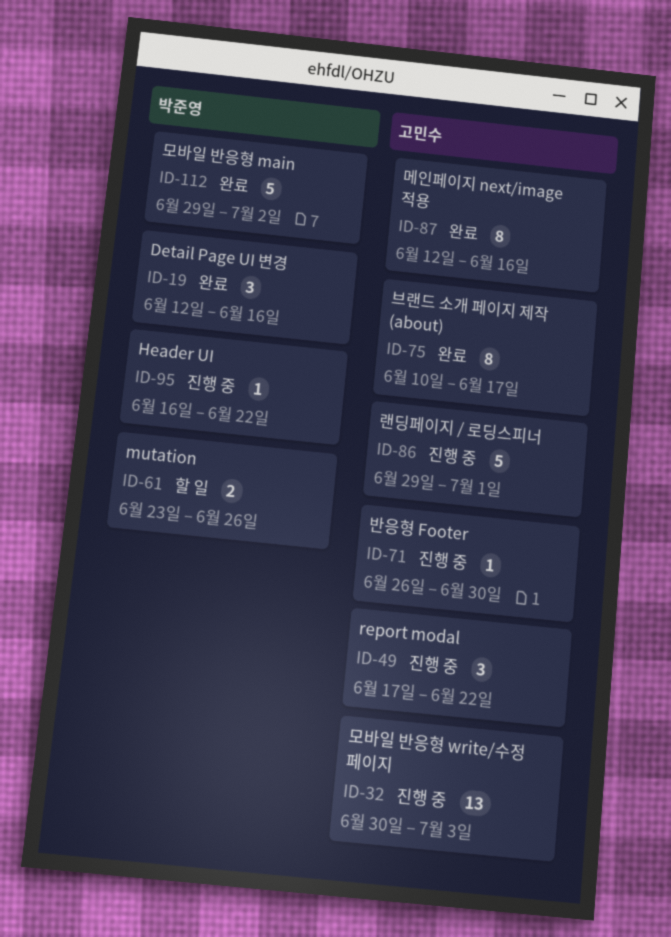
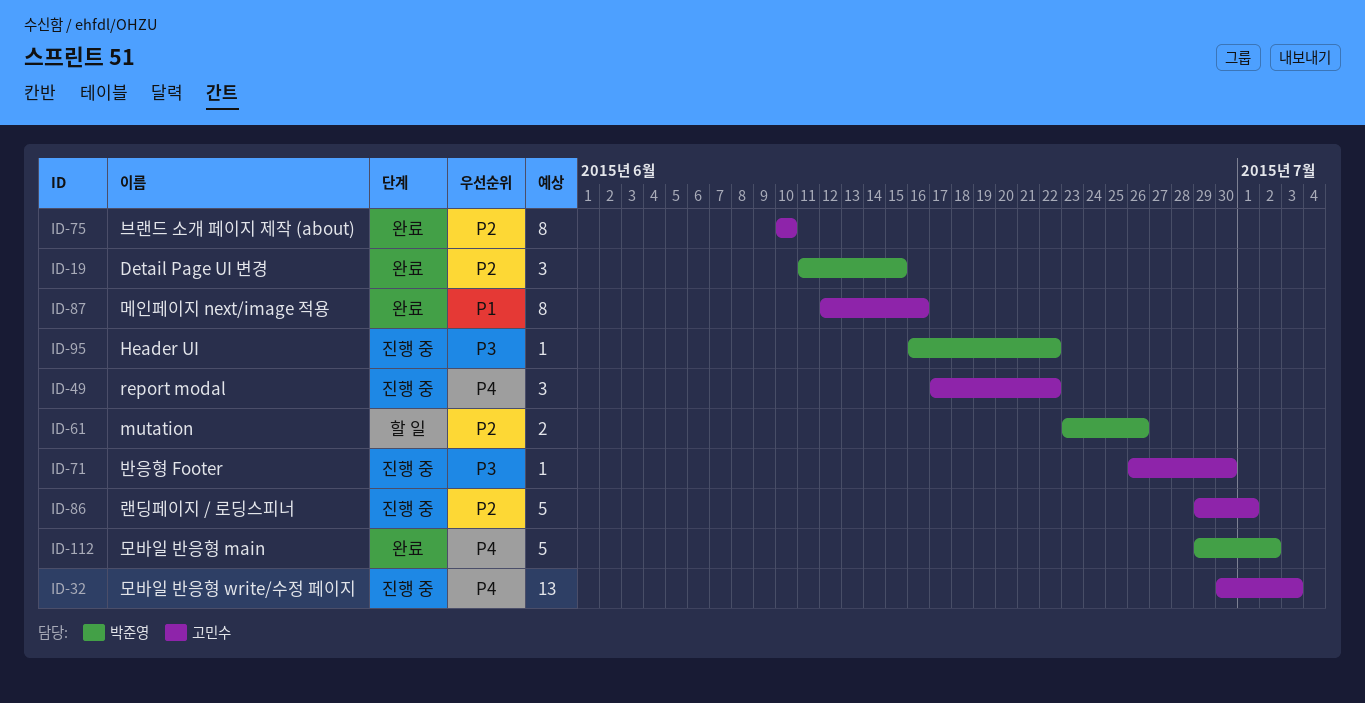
ID-19, start: Jun 12 -> Jun 11
ID-19, due: Jun 16 -> Jun 15
ID-75, due: Jun 17 -> Jun 10

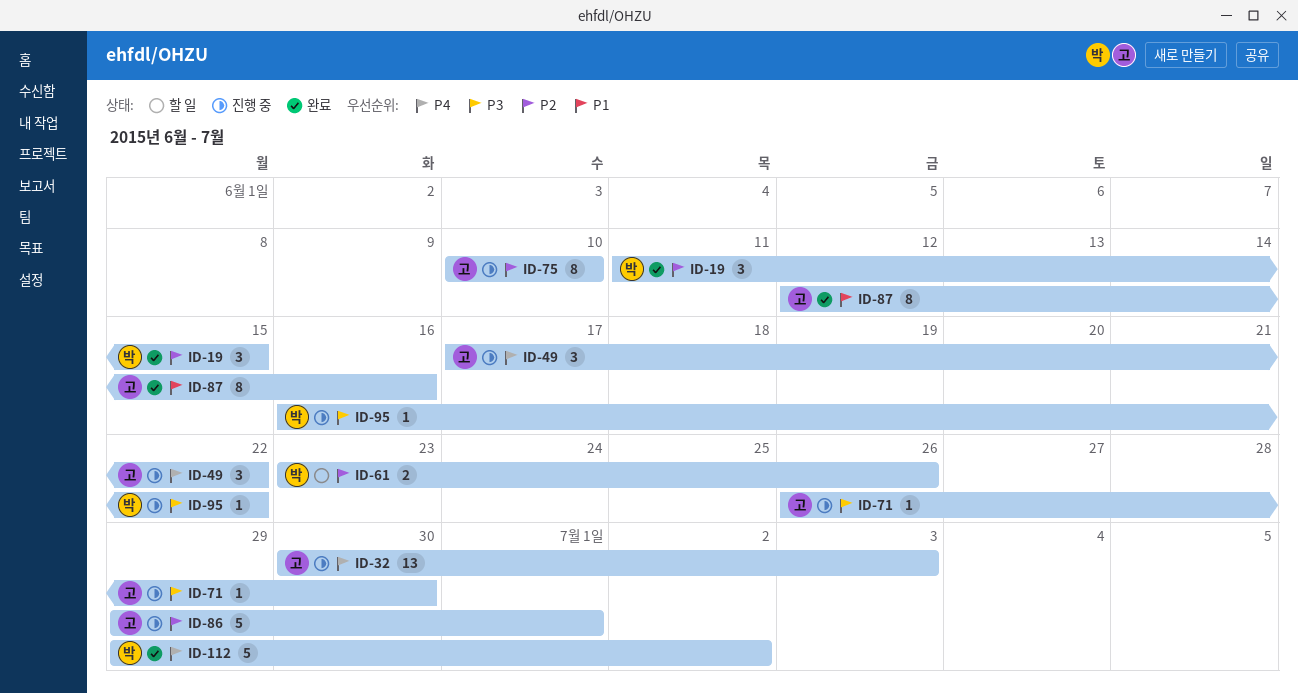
ID-75, status: 완료 -> 진행 중

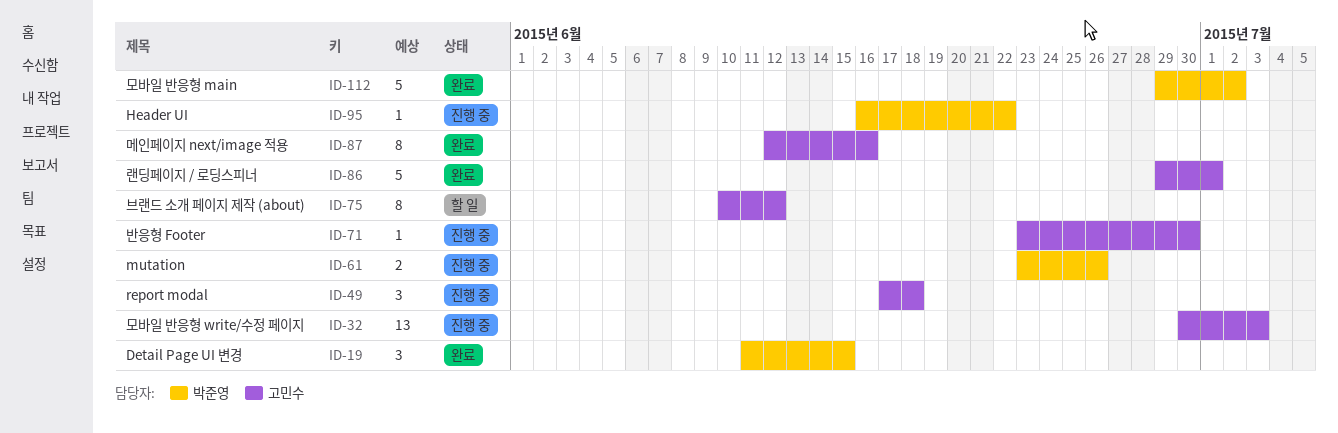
ID-49, due: Jun 22 -> Jun 18
ID-61, status: 할 일 -> 진행 중
ID-71, start: Jun 26 -> Jun 23
ID-75, status: 진행 중 -> 할 일
ID-75, due: Jun 10 -> Jun 12
ID-86, status: 진행 중 -> 완료

